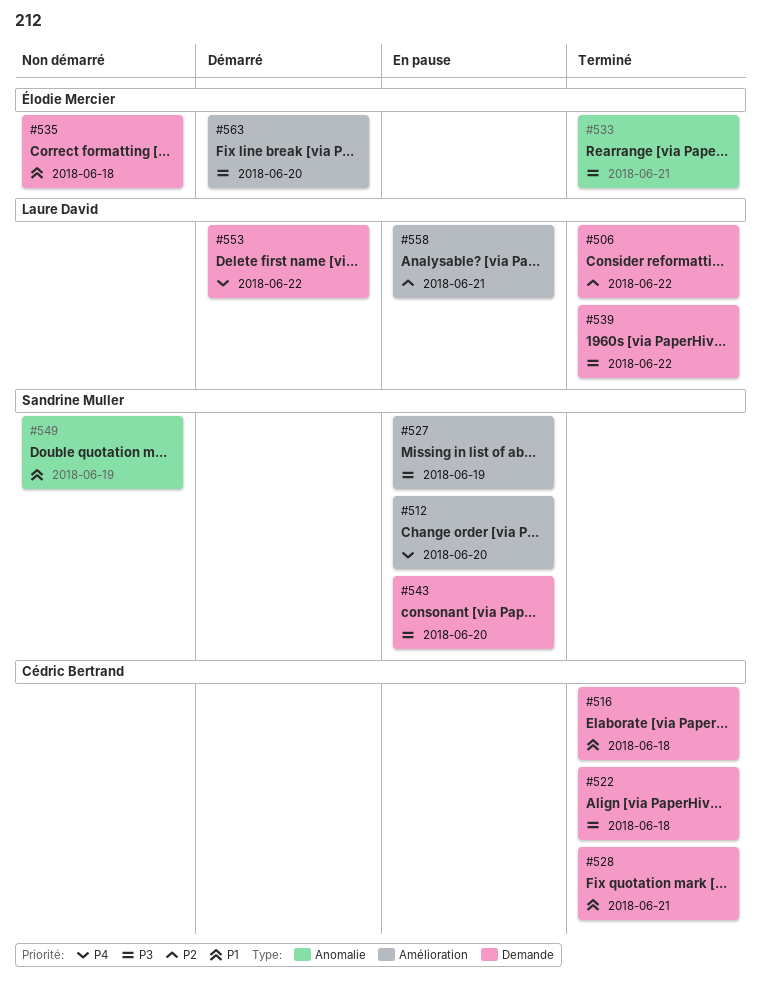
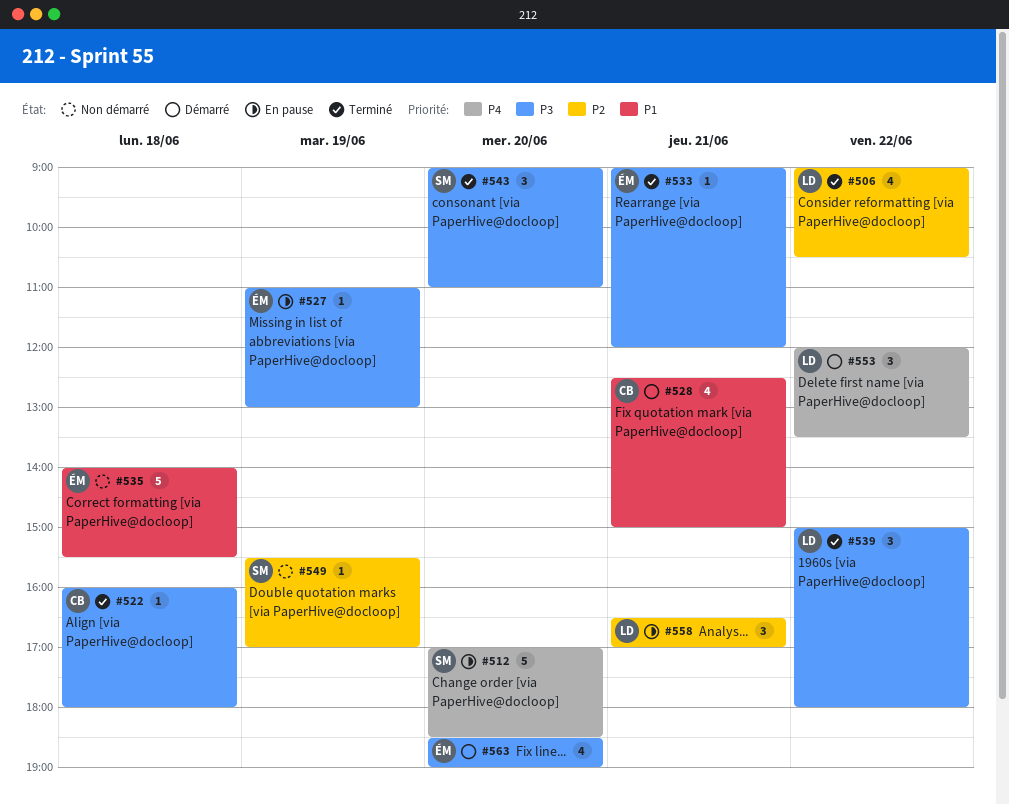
#516: present -> none
#527, owner: Sandrine Muller -> Élodie Mercier
#528, status: Terminé -> Démarré
#543, status: En pause -> Terminé
#549, priority: P1 -> P2

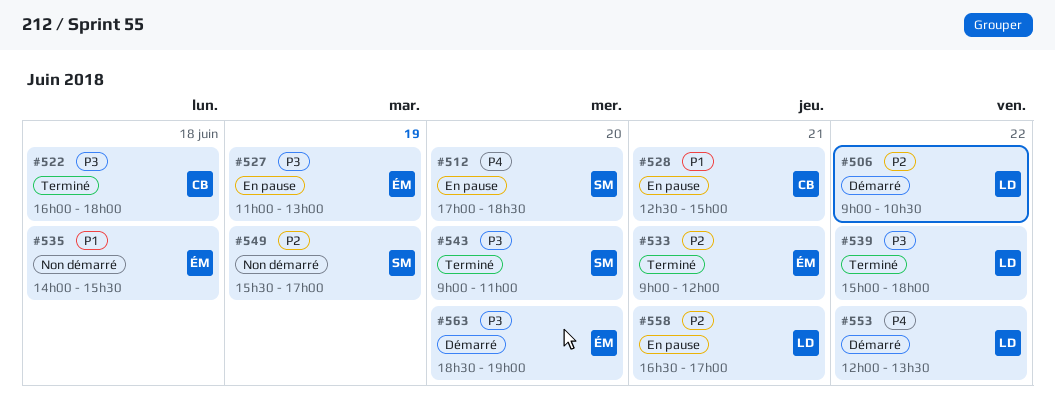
#506, status: Terminé -> Démarré
#528, status: Démarré -> En pause
#533, priority: P3 -> P2

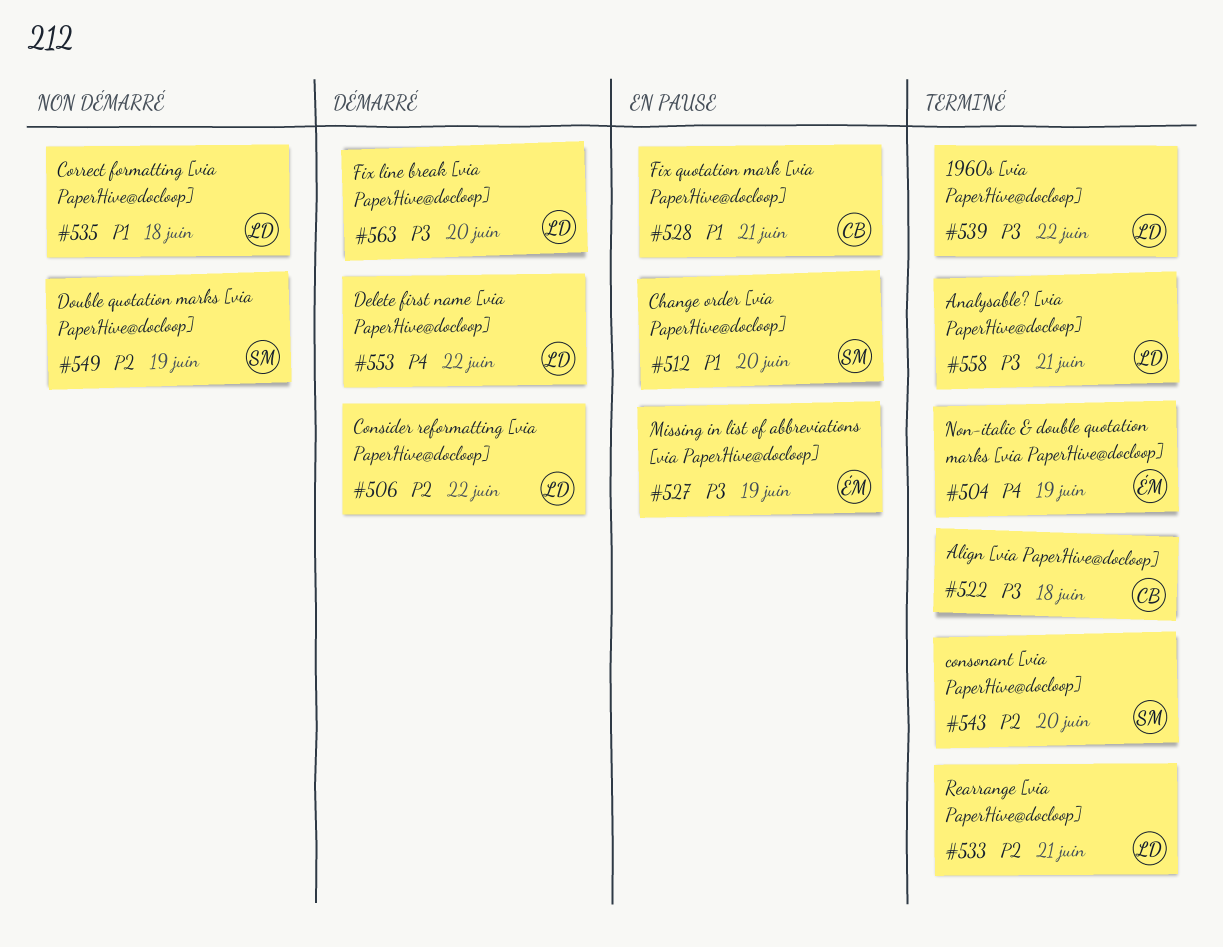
#504: none -> present
#512, priority: P4 -> P1
#533, owner: ÉM -> LD
#535, owner: ÉM -> LD
#543, priority: P3 -> P2
#558, status: En pause -> Terminé
#558, priority: P2 -> P3
#563, owner: ÉM -> LD

